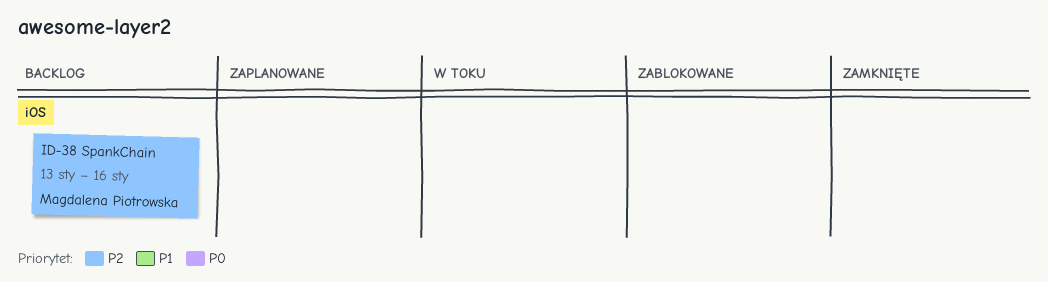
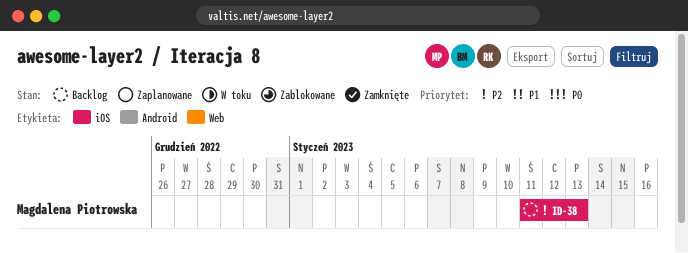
ID-38, start: Jan 13 -> Jan 11
ID-38, due: Jan 16 -> Jan 13

